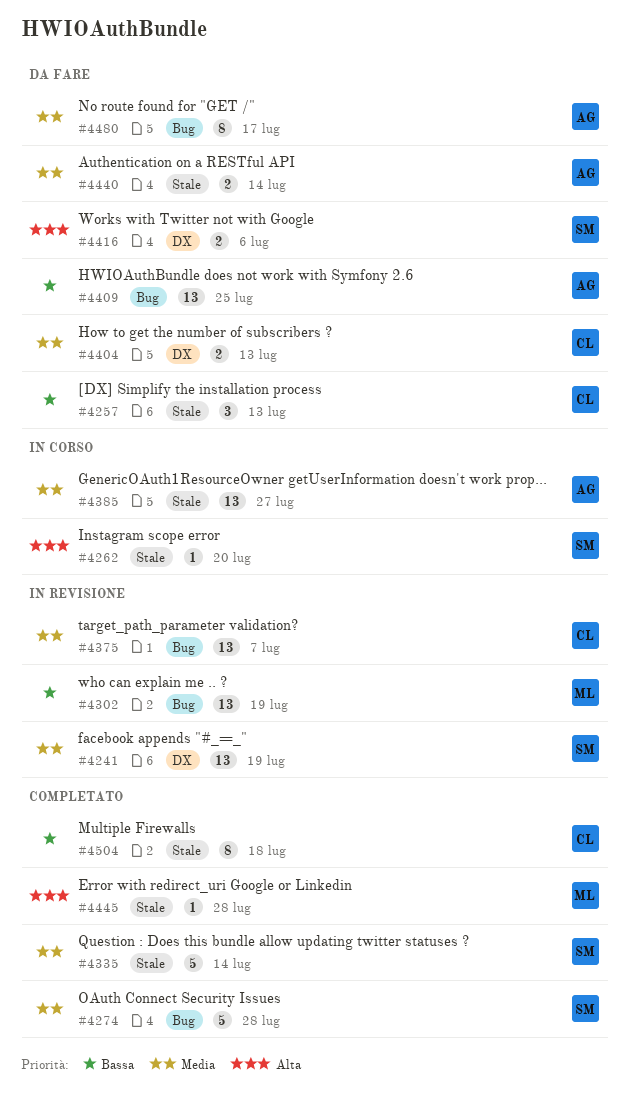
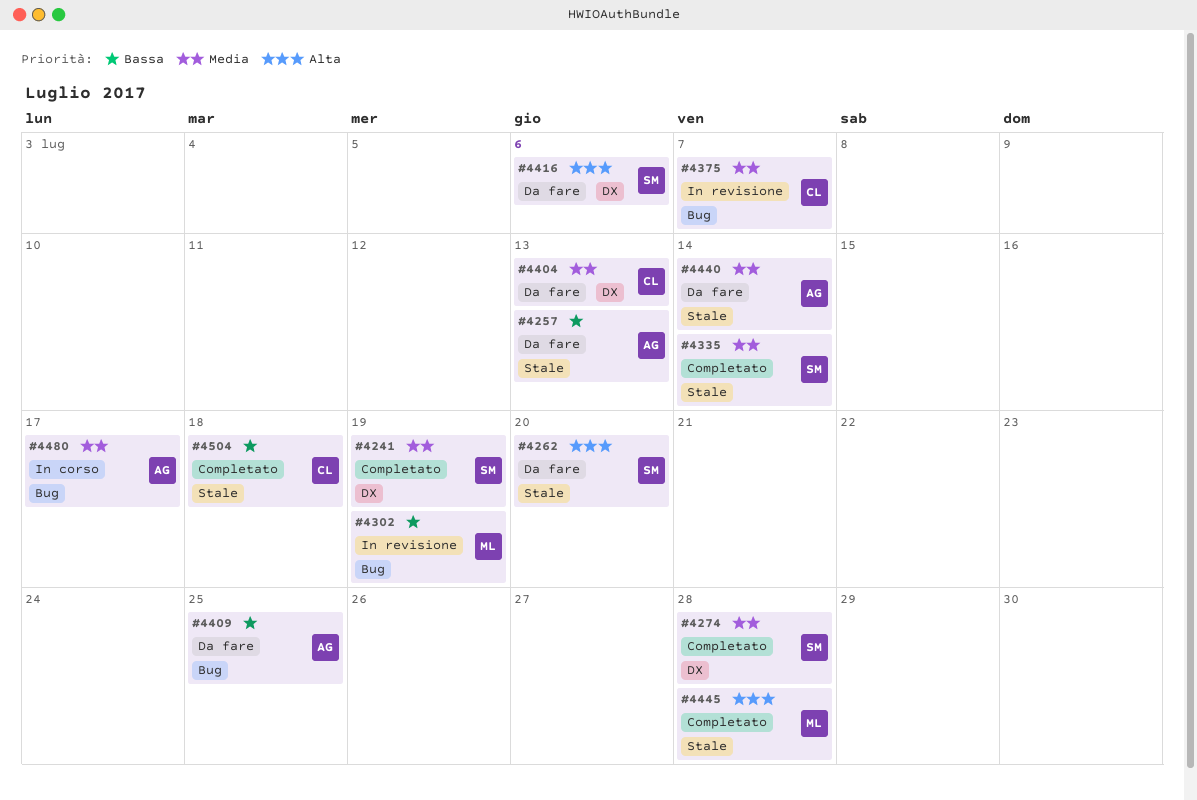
#4241, status: In revisione -> Completato
#4257, owner: CL -> AG
#4262, status: In corso -> Da fare
#4274, label: Bug -> DX
#4385: present -> none
#4480, status: Da fare -> In corso

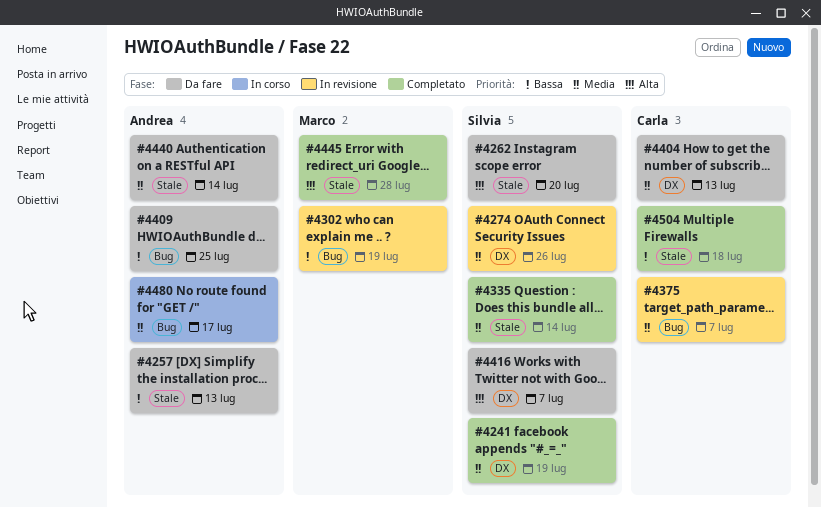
#4274, status: Completato -> In revisione
#4274, due: Jul 28 -> Jul 26
#4416, due: Jul 6 -> Jul 7

